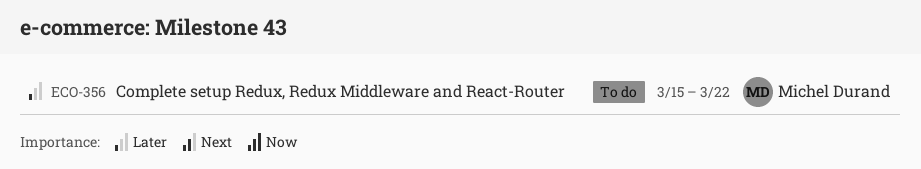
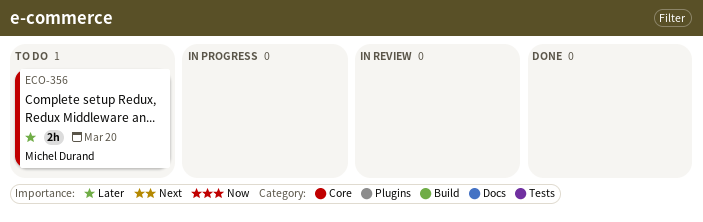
ECO-356, due: Mar 22 -> Mar 20

